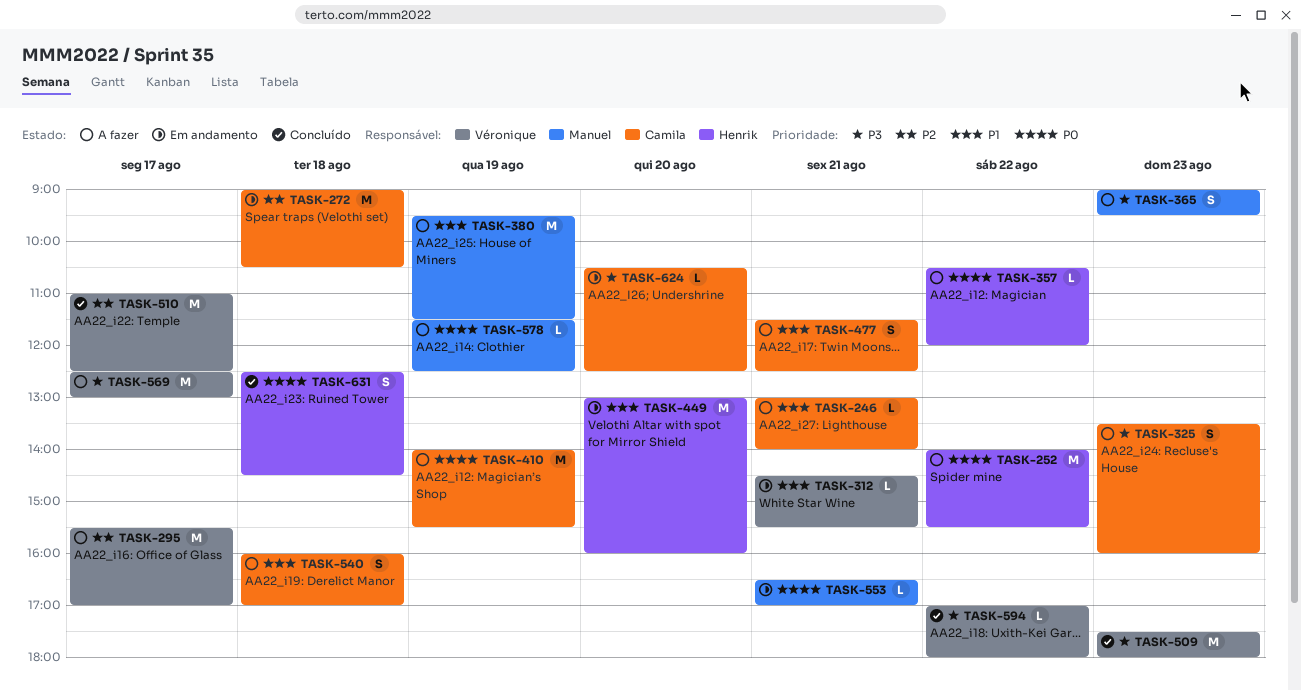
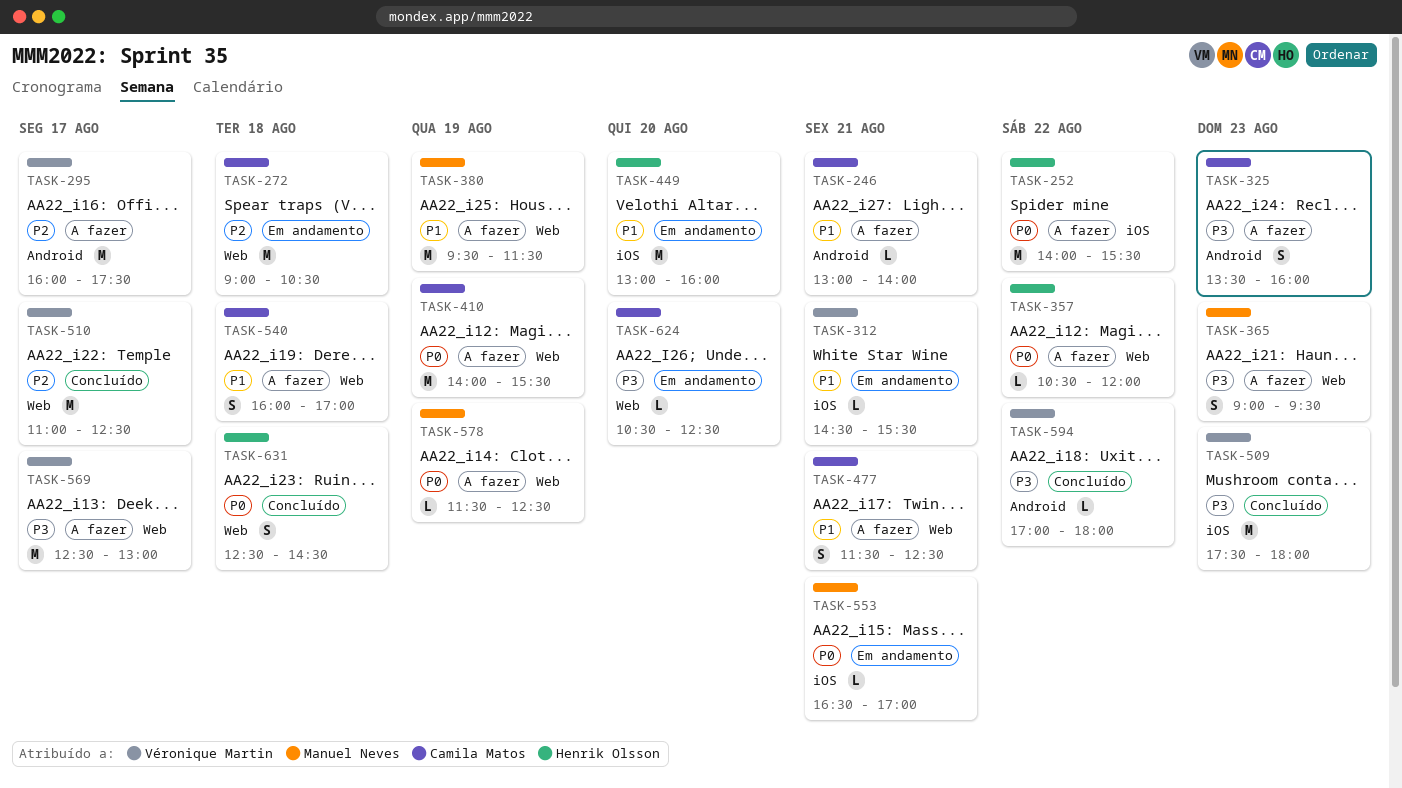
TASK-295, begins: 15:30 -> 16:00
TASK-295, ends: 17:00 -> 17:30

